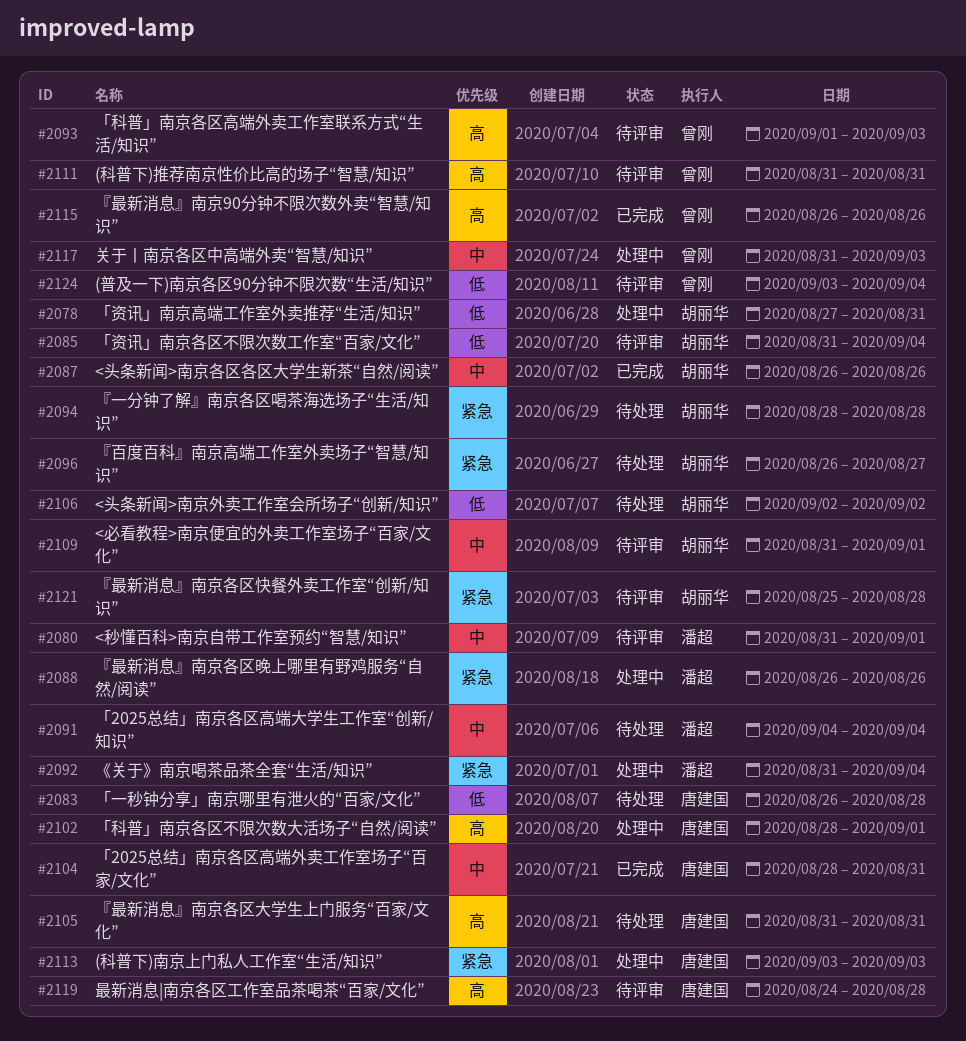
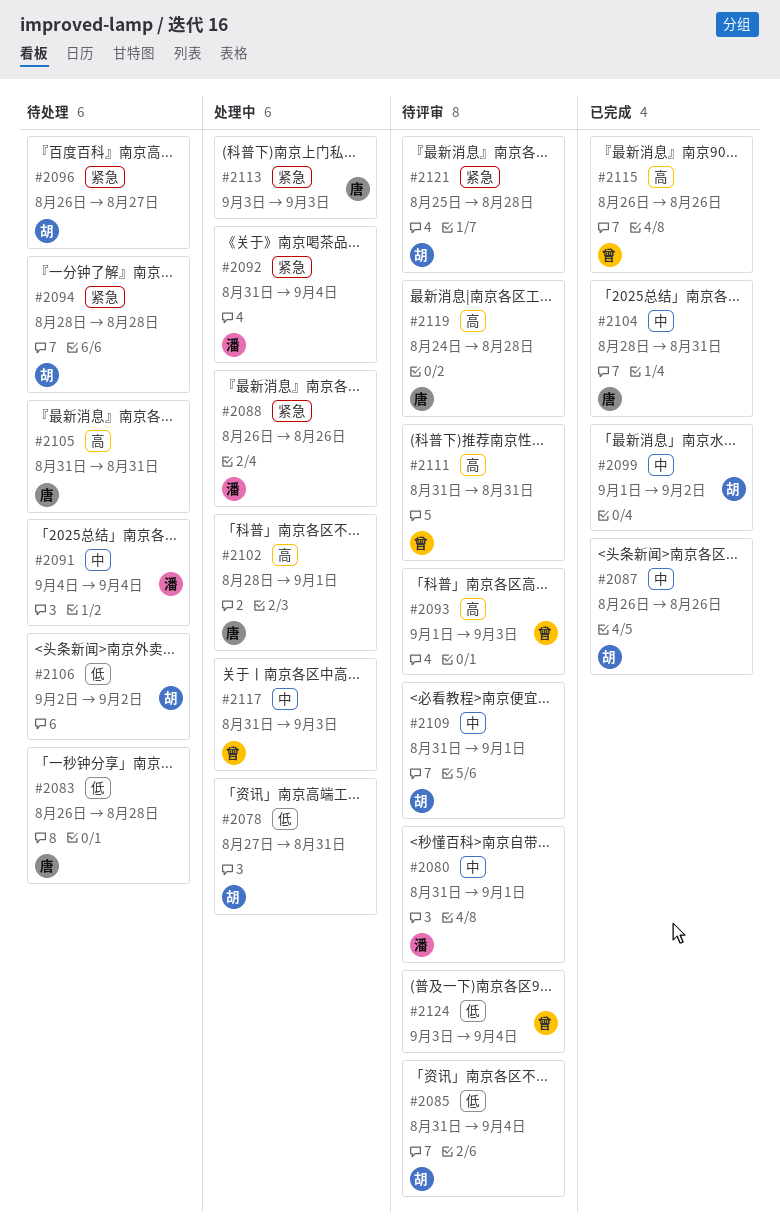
#2099: none -> present

